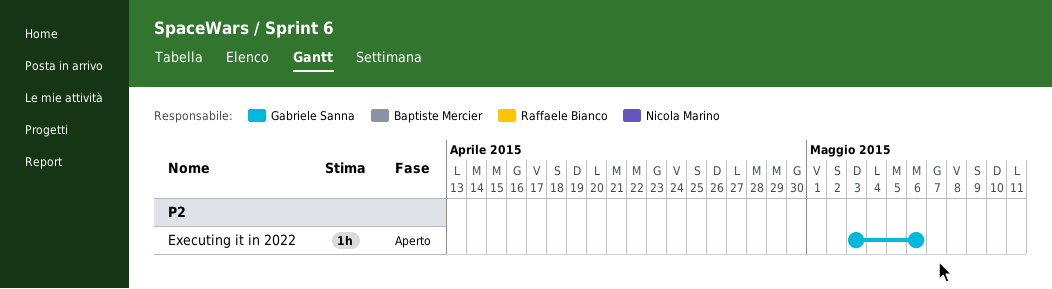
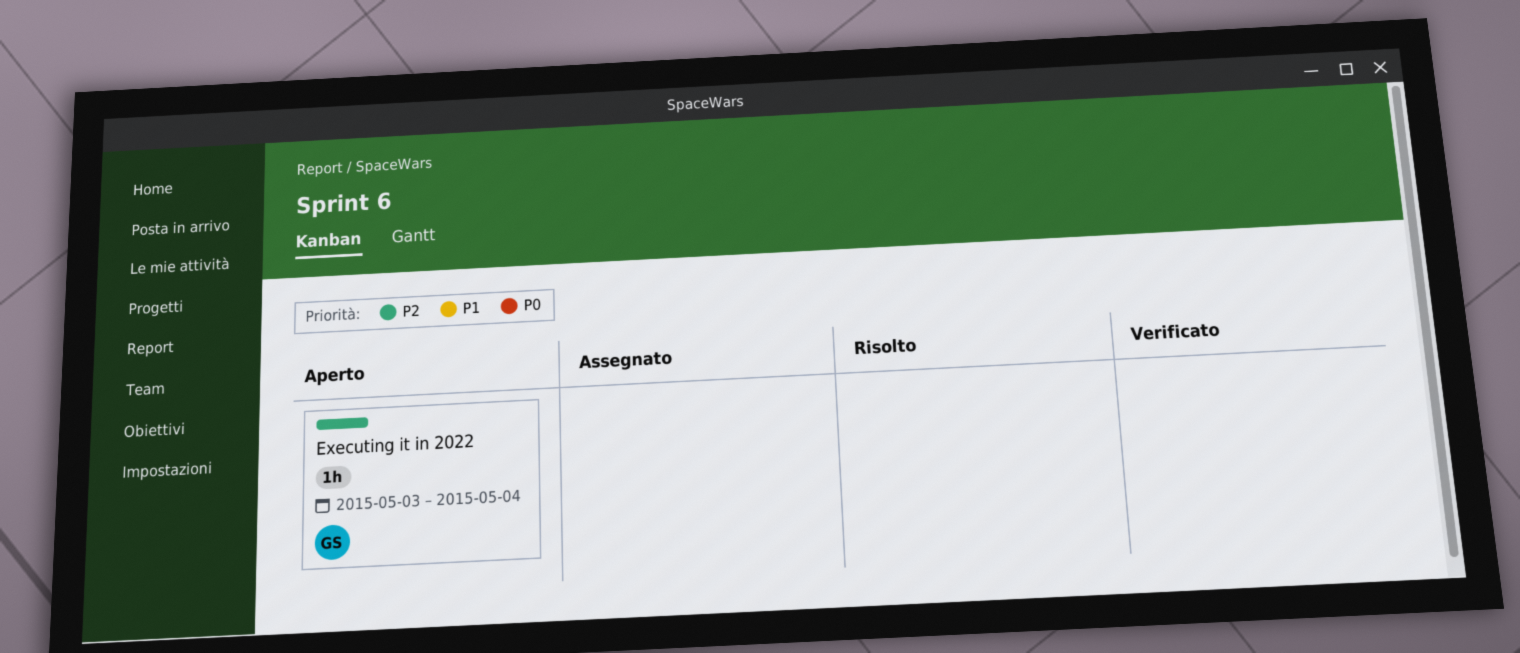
Executing it in 2022, due: May 6 -> May 4

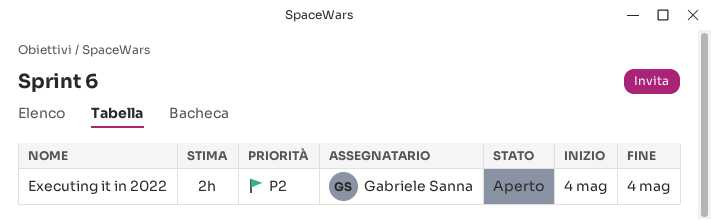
Executing it in 2022, estimate: 1h -> 2h
Executing it in 2022, start: May 3 -> May 4

